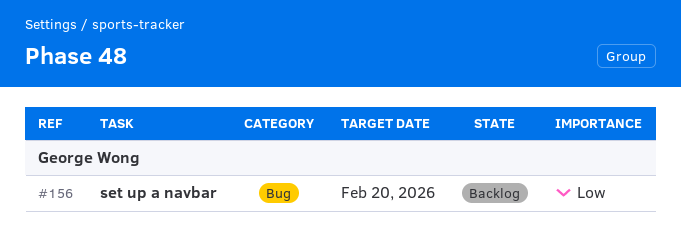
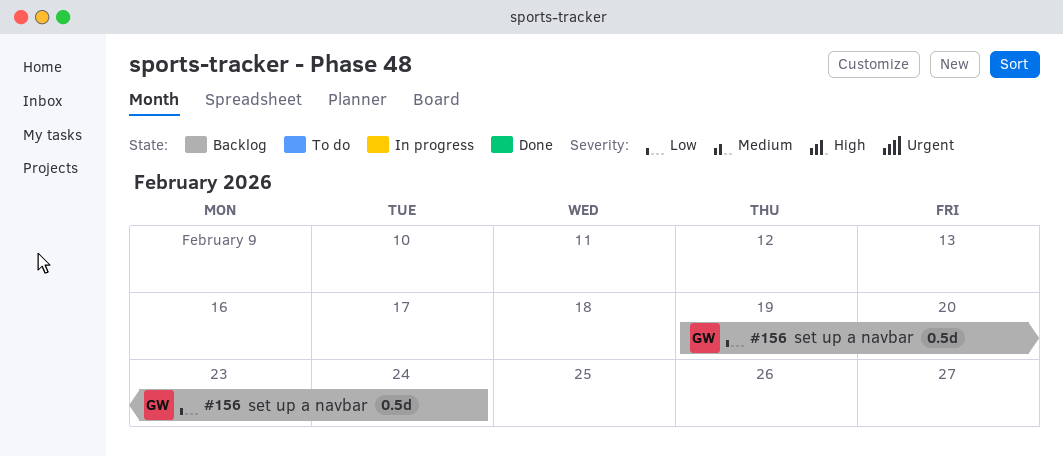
#156, due: Feb 20 -> Feb 24

